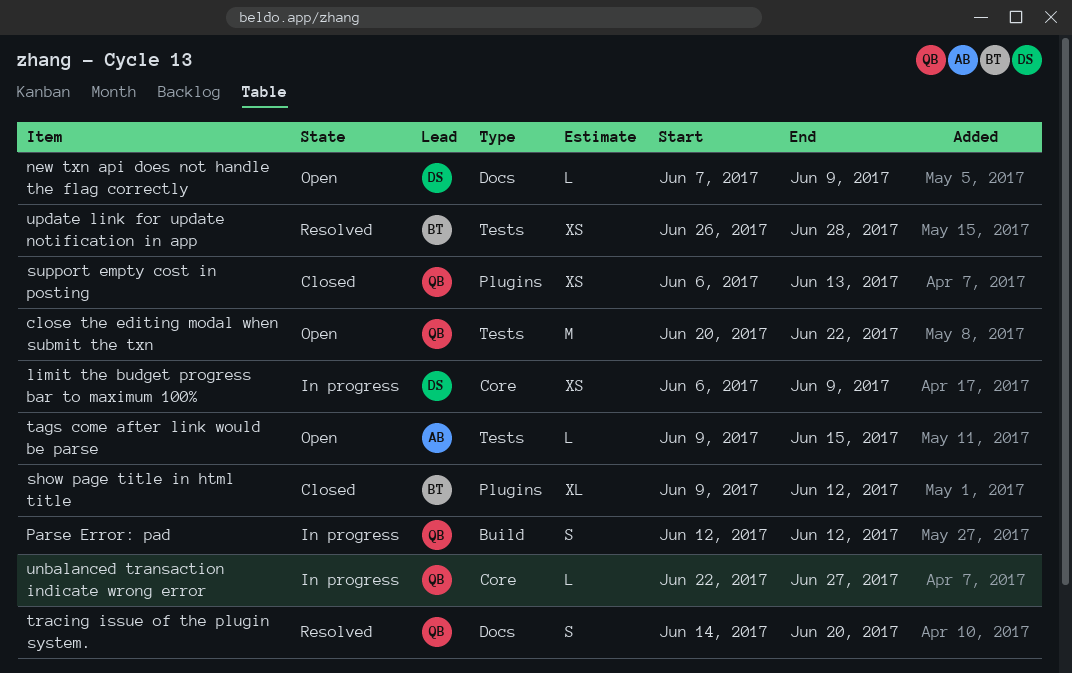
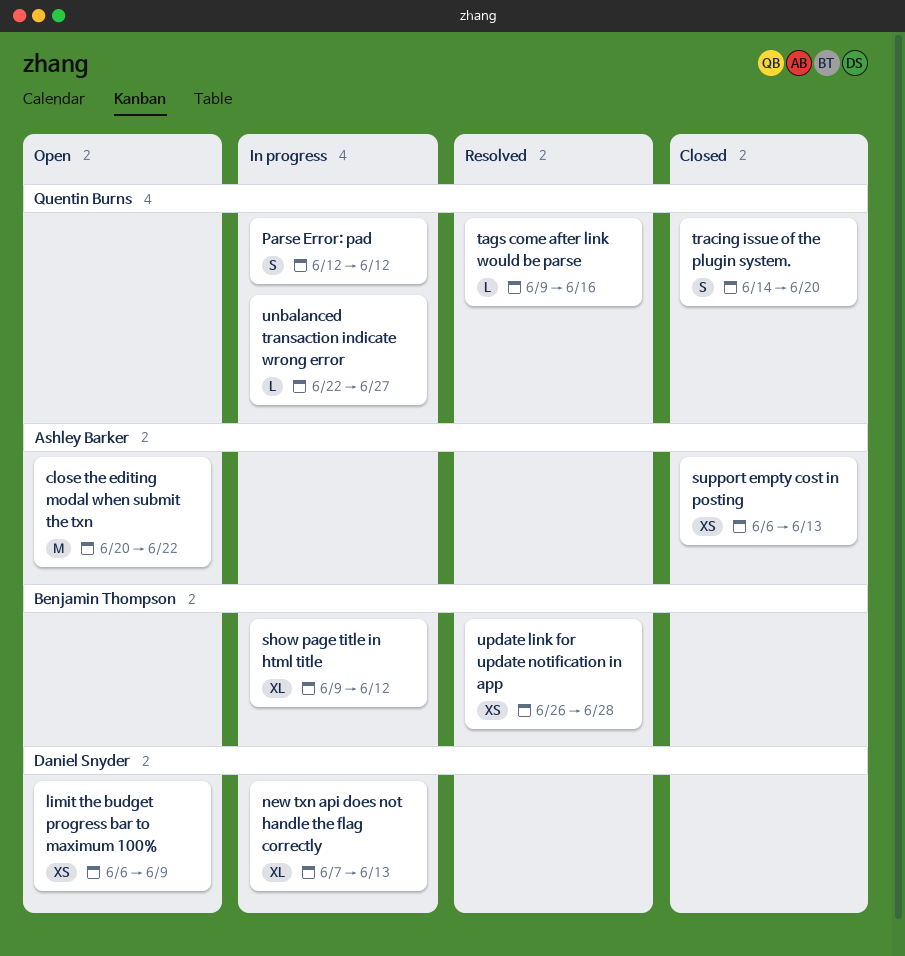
close the editing modal when submit the txn, owner: Quentin Burns -> Ashley Barker
limit the budget progress bar to maximum 100%, status: In progress -> Open
new txn api does not handle the flag correctly, status: Open -> In progress
new txn api does not handle the flag correctly, estimate: L -> XL
new txn api does not handle the flag correctly, due: Jun 9 -> Jun 13
show page title in html title, status: Closed -> In progress
support empty cost in posting, owner: Quentin Burns -> Ashley Barker
tags come after link would be parse, status: Open -> Resolved
tags come after link would be parse, owner: Ashley Barker -> Quentin Burns
tags come after link would be parse, due: Jun 15 -> Jun 16
tracing issue of the plugin system., status: Resolved -> Closed

